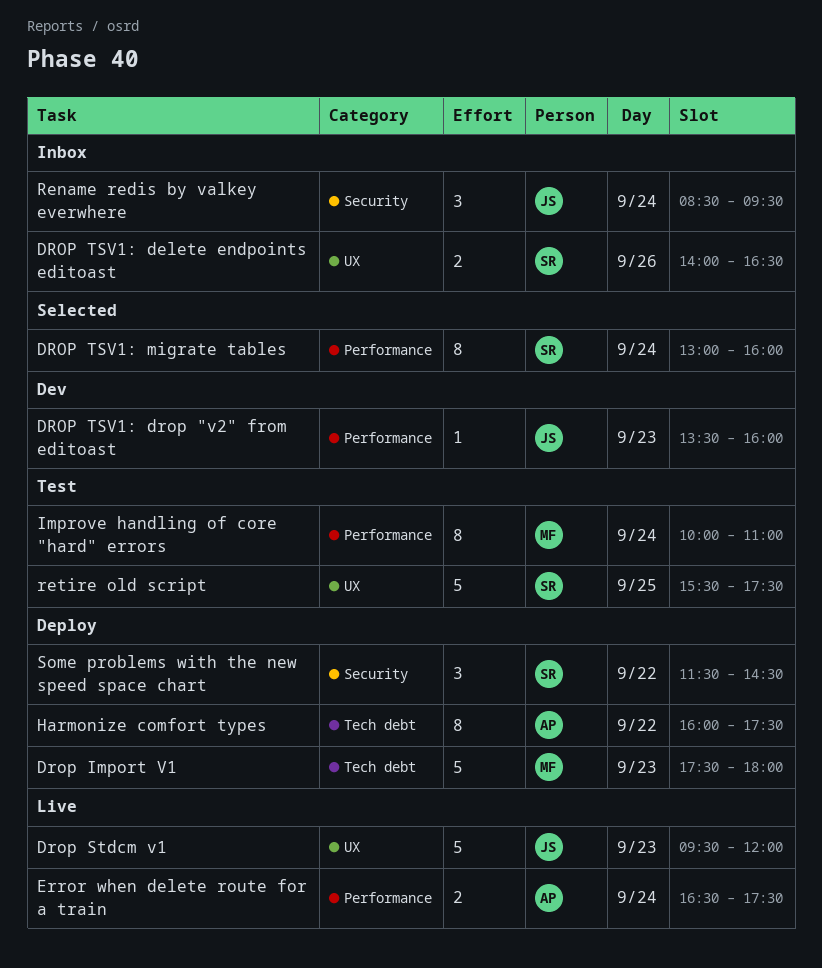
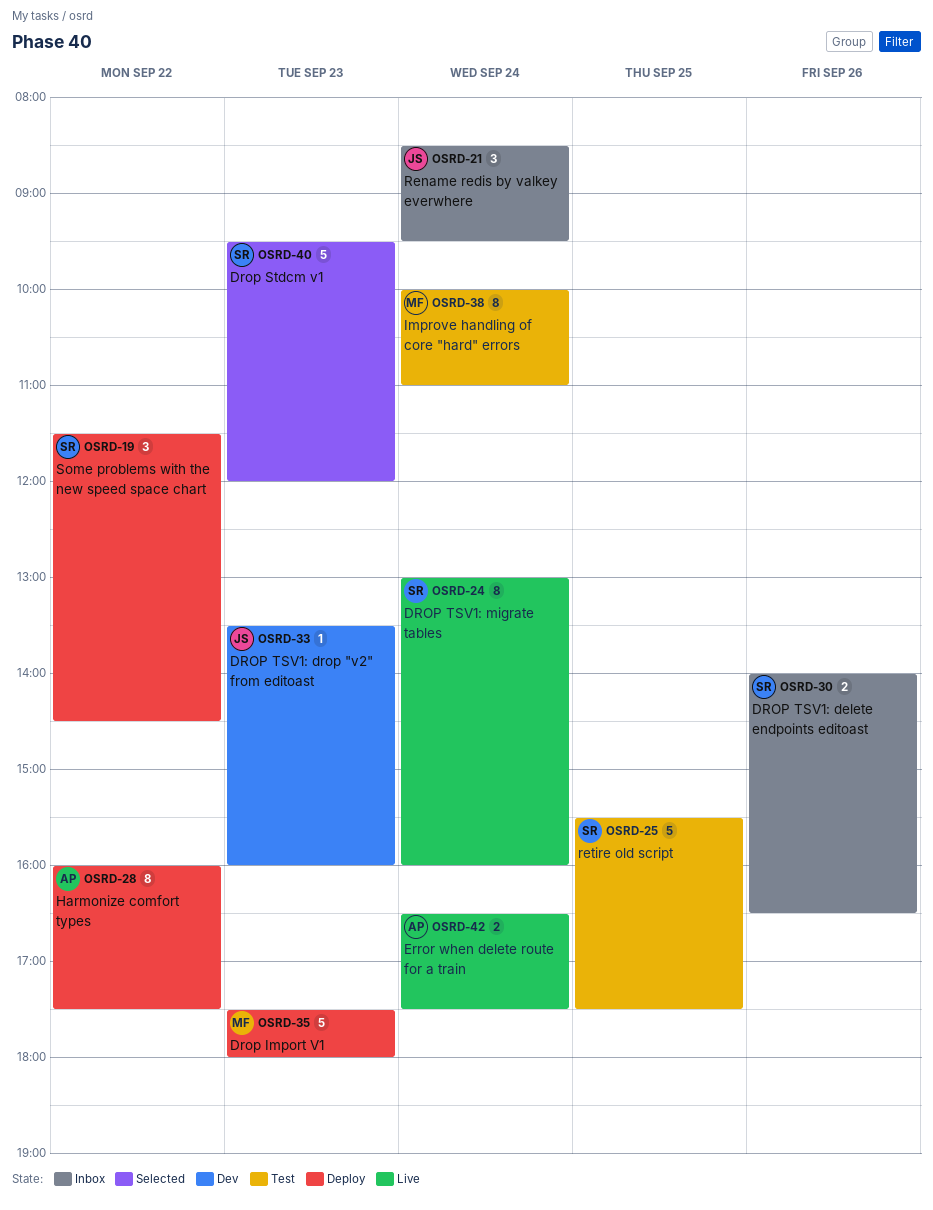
Drop Stdcm v1, status: Live -> Selected
Drop Stdcm v1, owner: JS -> SR
DROP TSV1: migrate tables, status: Selected -> Live

